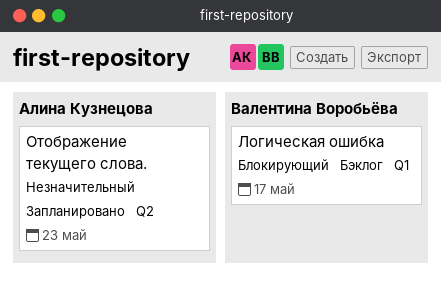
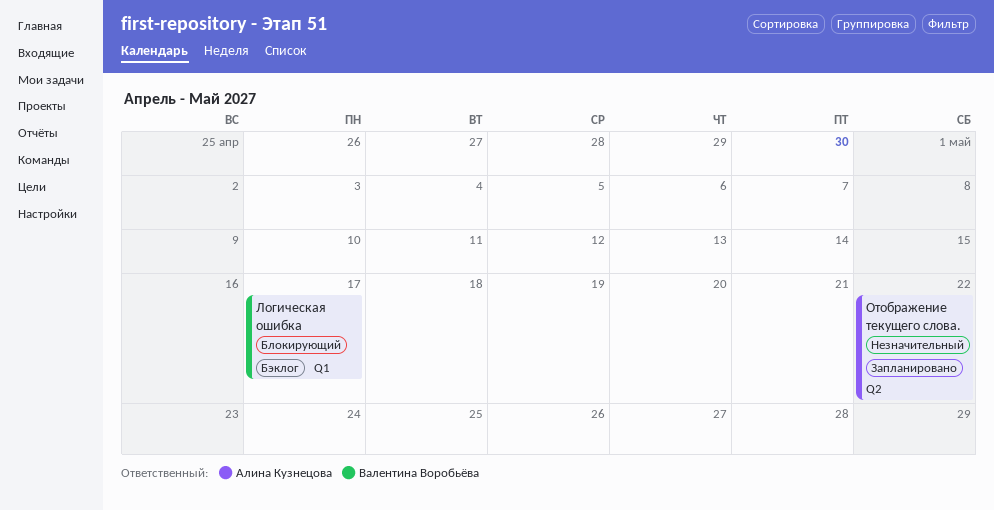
Отображение текущего слова., due: May 23 -> May 22

